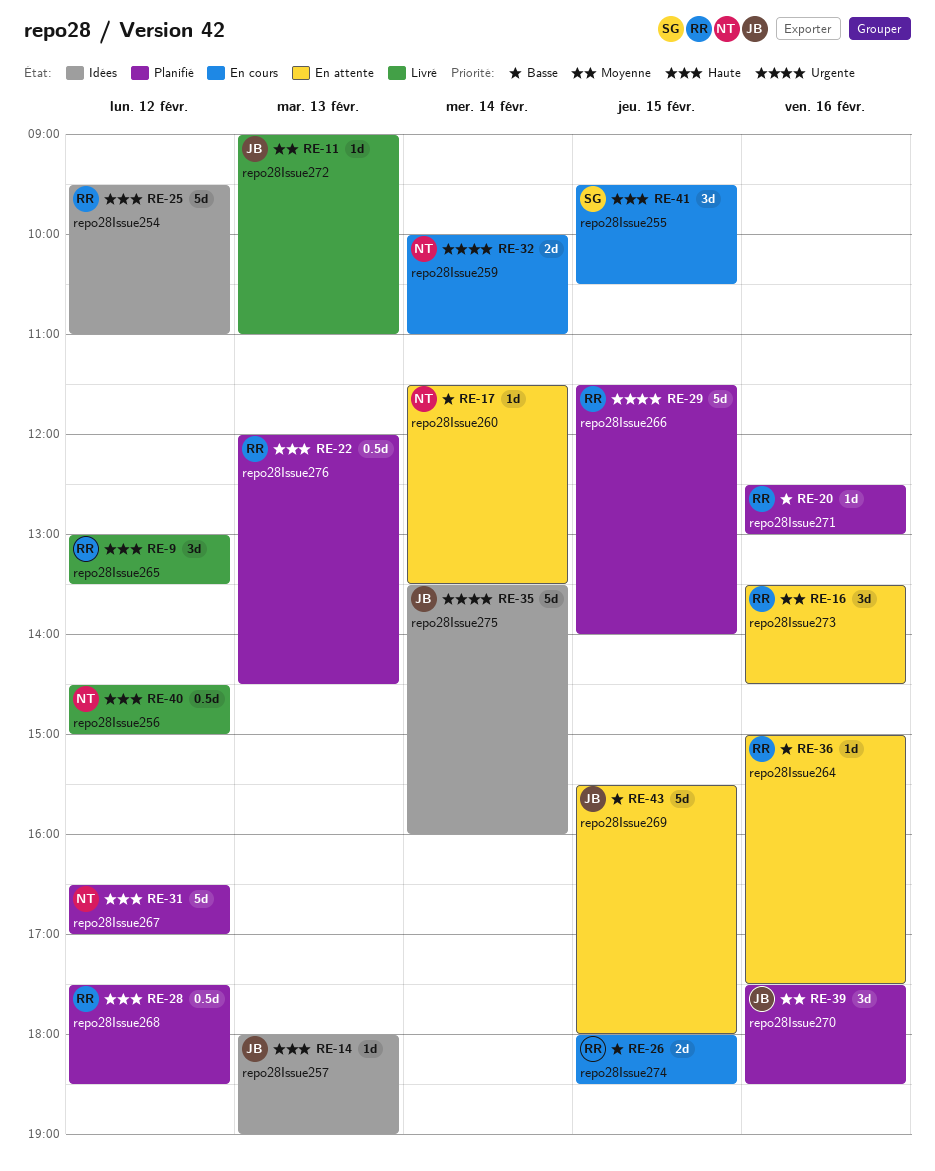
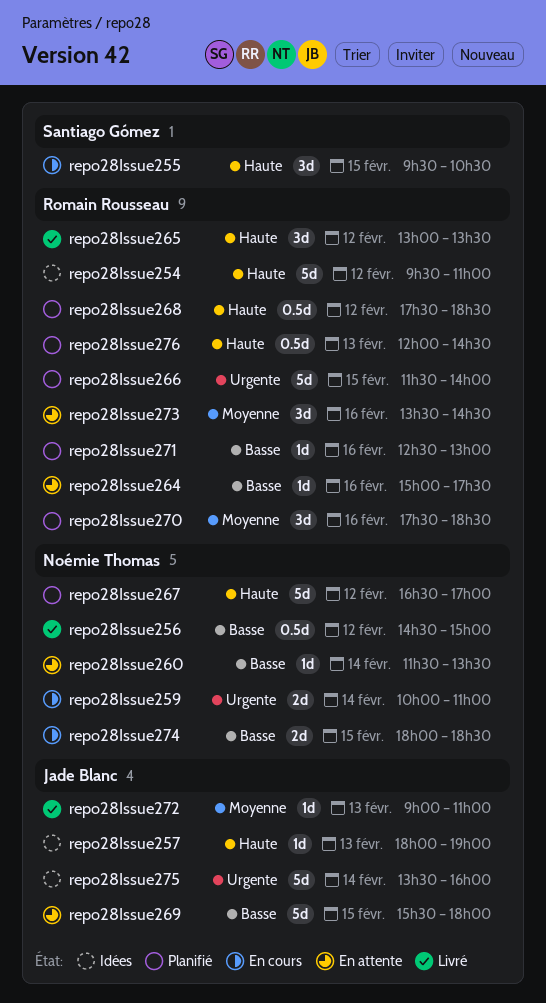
repo28Issue256, priority: Haute -> Basse
repo28Issue270, owner: Jade Blanc -> Romain Rousseau
repo28Issue274, owner: Romain Rousseau -> Noémie Thomas

